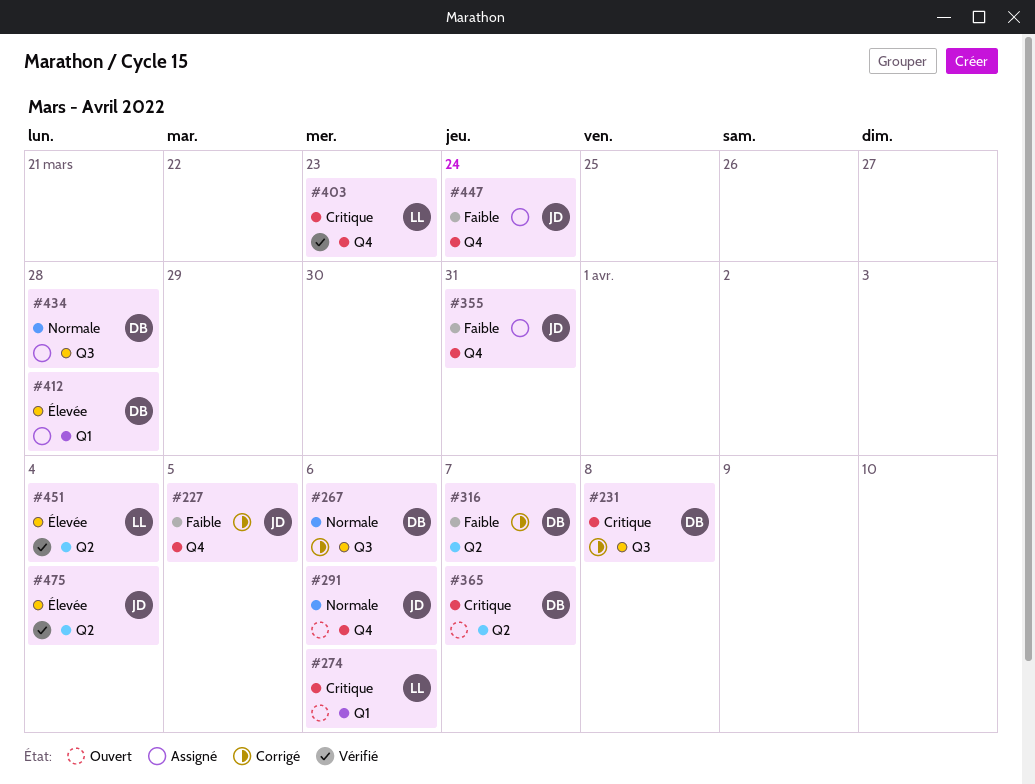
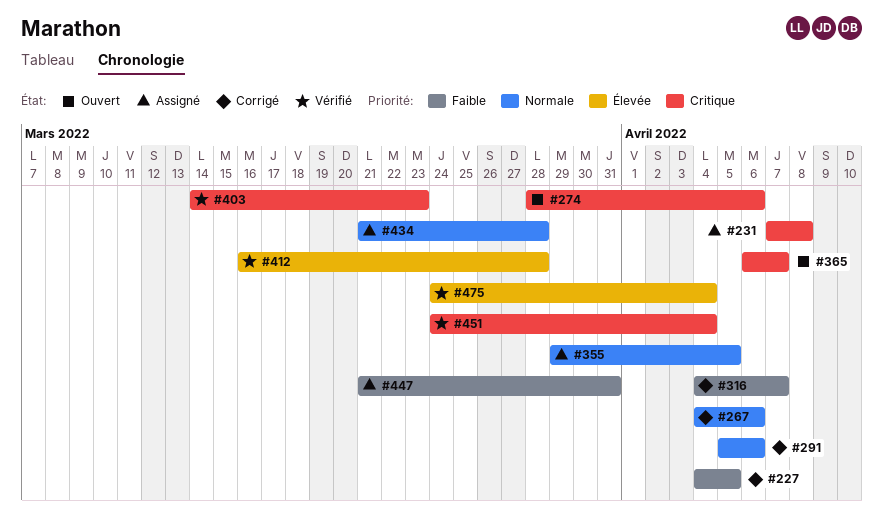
#231, status: Corrigé -> Assigné
#291, status: Ouvert -> Corrigé
#355, priority: Faible -> Normale
#355, due: Mar 31 -> Apr 5
#412, status: Assigné -> Vérifié
#447, due: Mar 24 -> Mar 31
#451, priority: Élevée -> Critique

